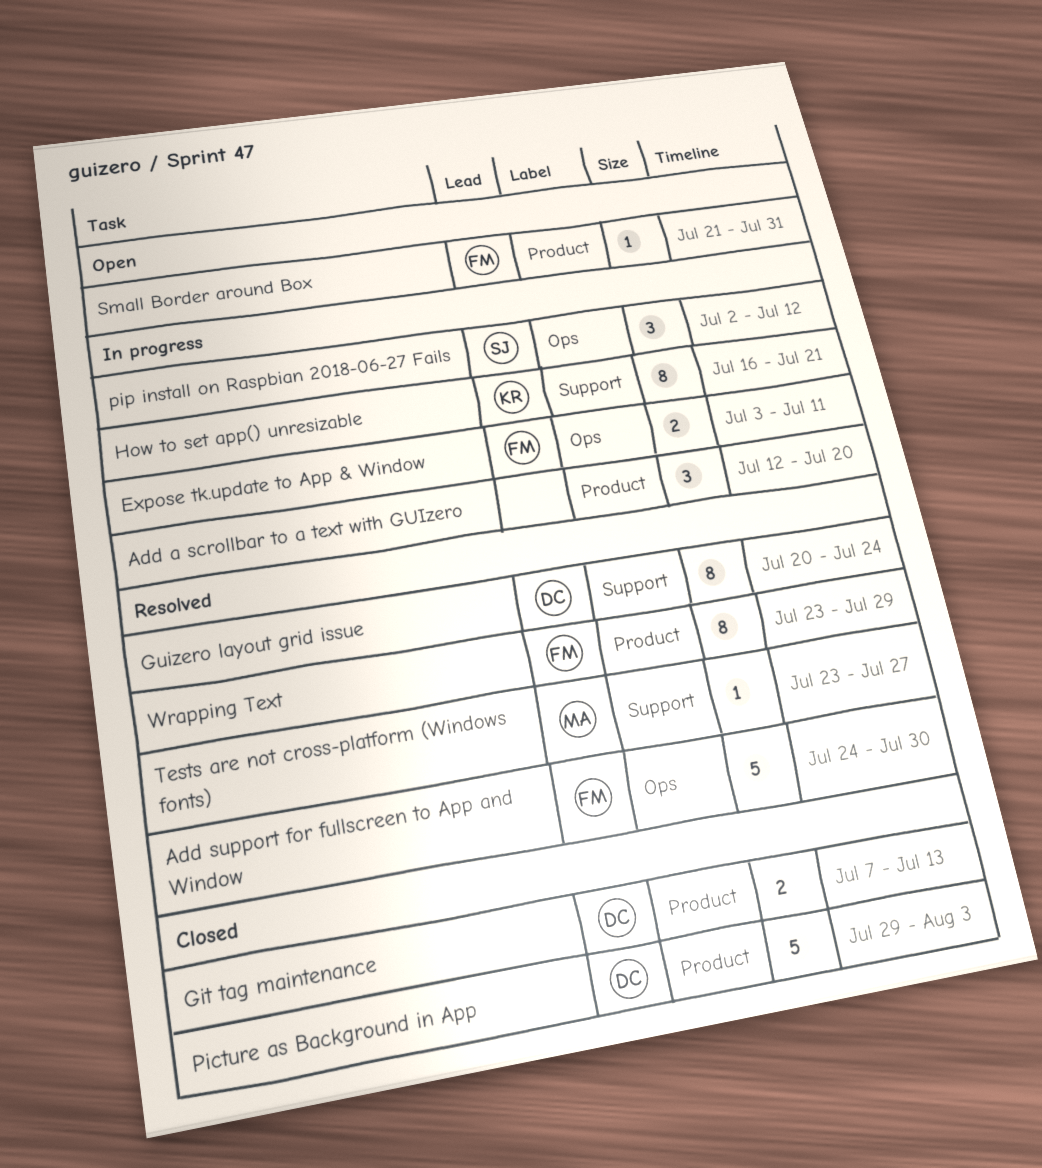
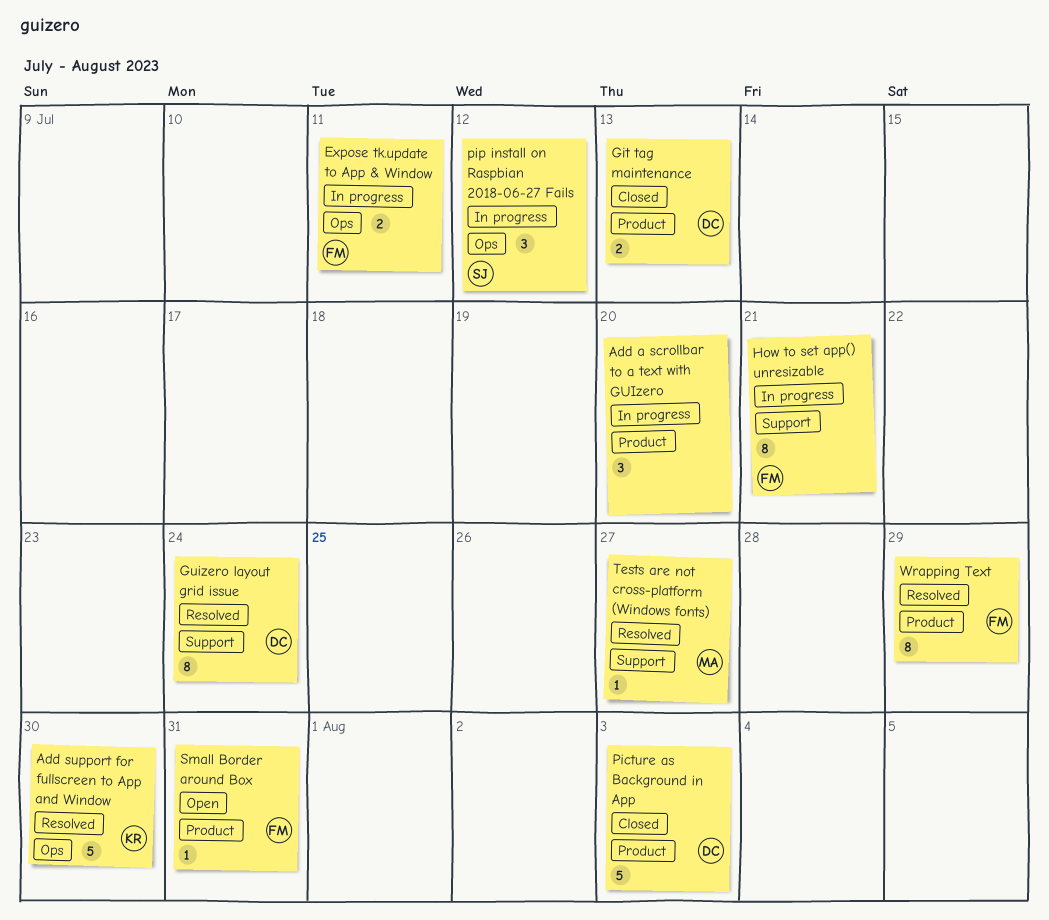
Add support for fullscreen to App and Window, owner: FM -> KR
How to set app() unresizable, owner: KR -> FM

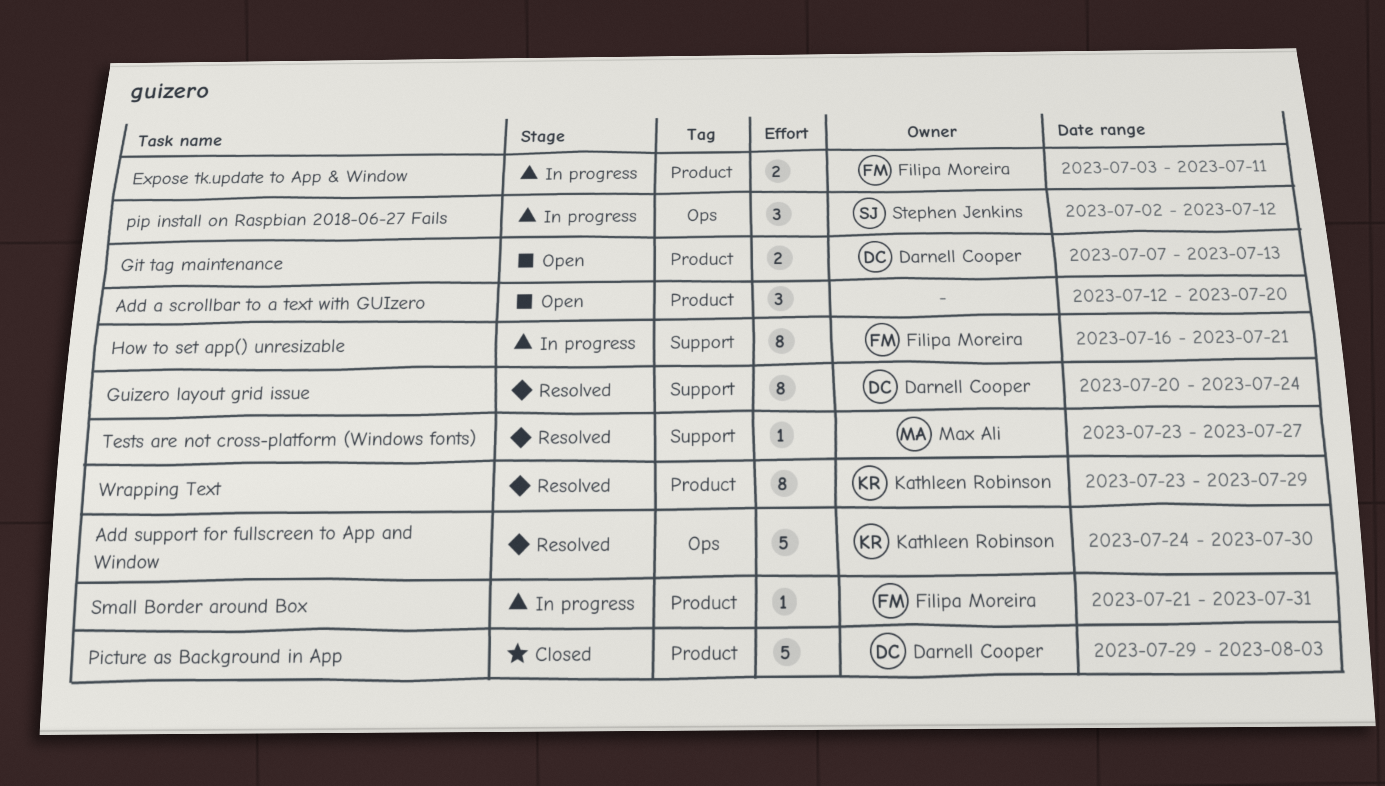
Add a scrollbar to a text with GUIzero, status: In progress -> Open
Expose tk.update to App & Window, label: Ops -> Product
Git tag maintenance, status: Closed -> Open
Small Border around Box, status: Open -> In progress
Wrapping Text, owner: Filipa Moreira -> Kathleen Robinson

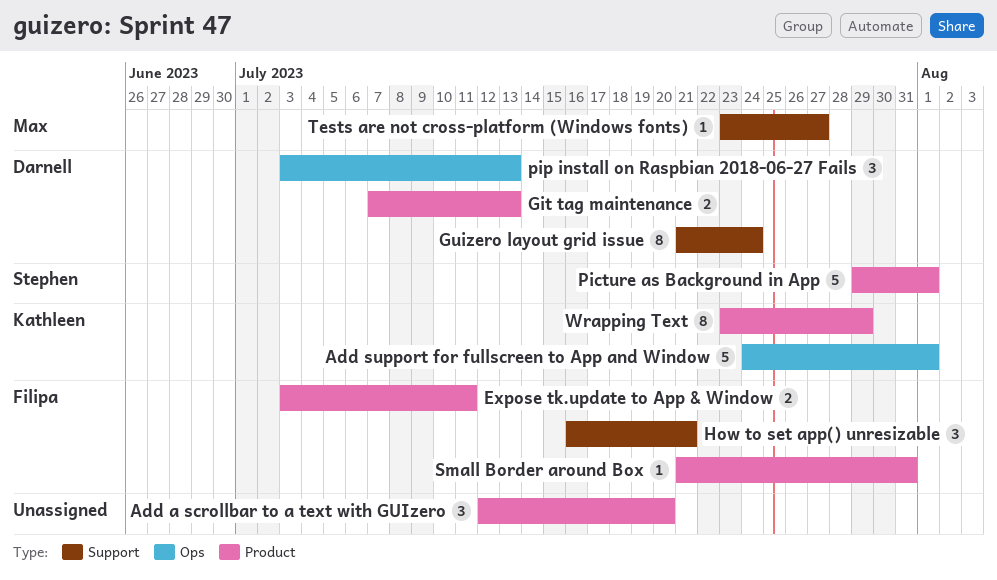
Add support for fullscreen to App and Window, due: Jul 30 -> Aug 1
Guizero layout grid issue, start: Jul 20 -> Jul 21
How to set app() unresizable, estimate: 8 -> 3
Picture as Background in App, owner: Darnell Cooper -> Stephen Jenkins
Picture as Background in App, due: Aug 3 -> Aug 1
pip install on Raspbian 2018-06-27 Fails, owner: Stephen Jenkins -> Darnell Cooper
pip install on Raspbian 2018-06-27 Fails, start: Jul 2 -> Jul 3
pip install on Raspbian 2018-06-27 Fails, due: Jul 12 -> Jul 13

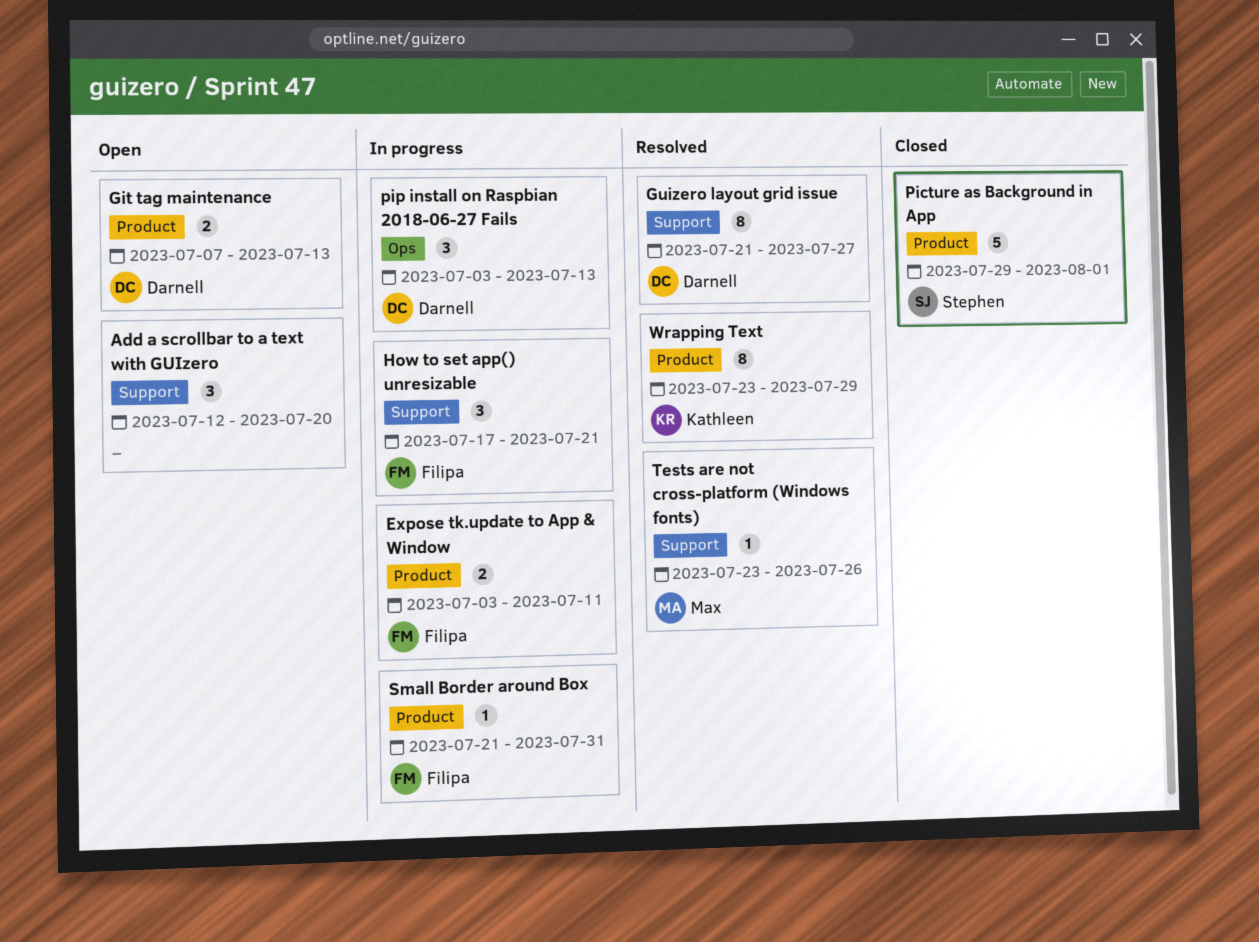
Add a scrollbar to a text with GUIzero, label: Product -> Support
Add support for fullscreen to App and Window: present -> none
Guizero layout grid issue, due: Jul 24 -> Jul 27
How to set app() unresizable, start: Jul 16 -> Jul 17
Tests are not cross-platform (Windows fonts), due: Jul 27 -> Jul 26

